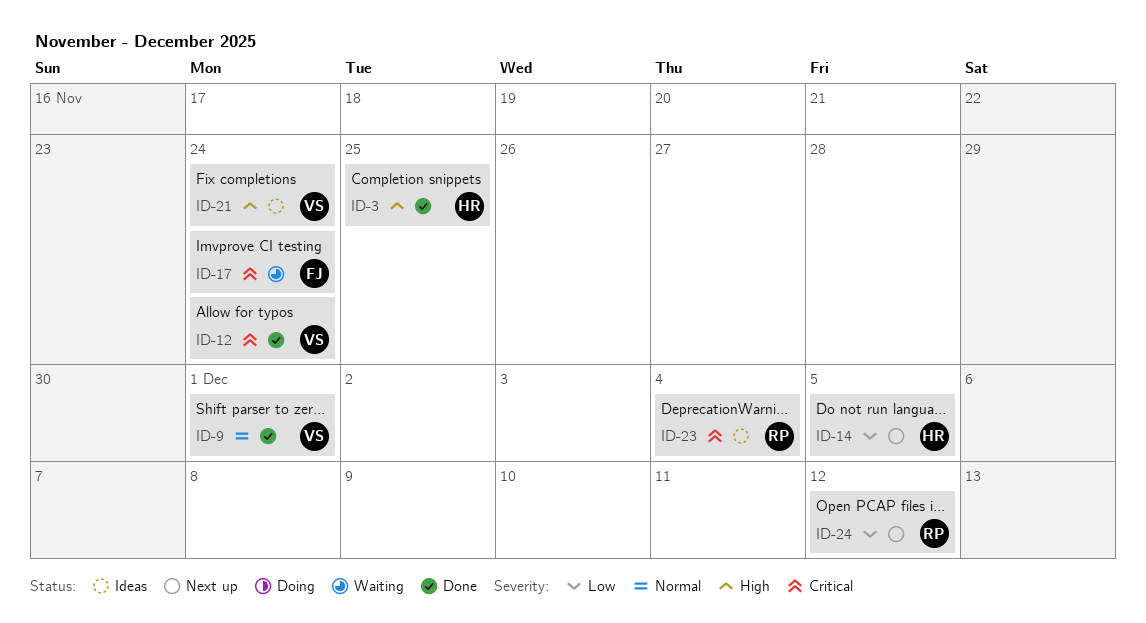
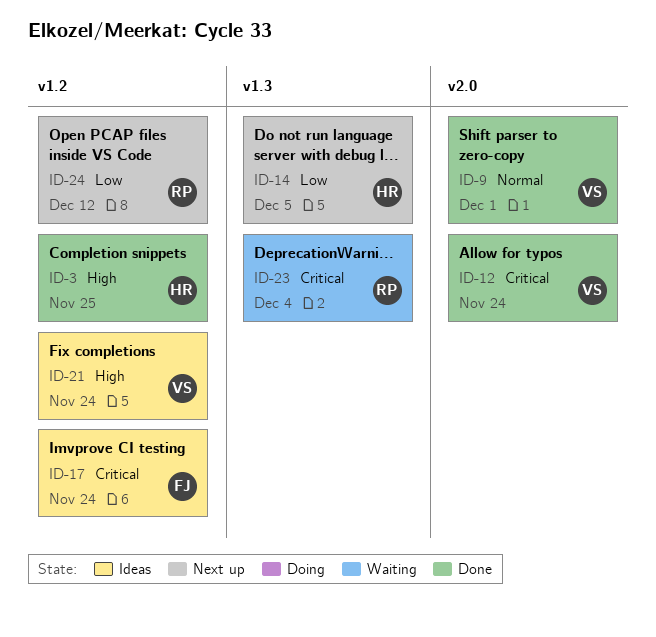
ID-17, status: Waiting -> Ideas
ID-23, status: Ideas -> Waiting

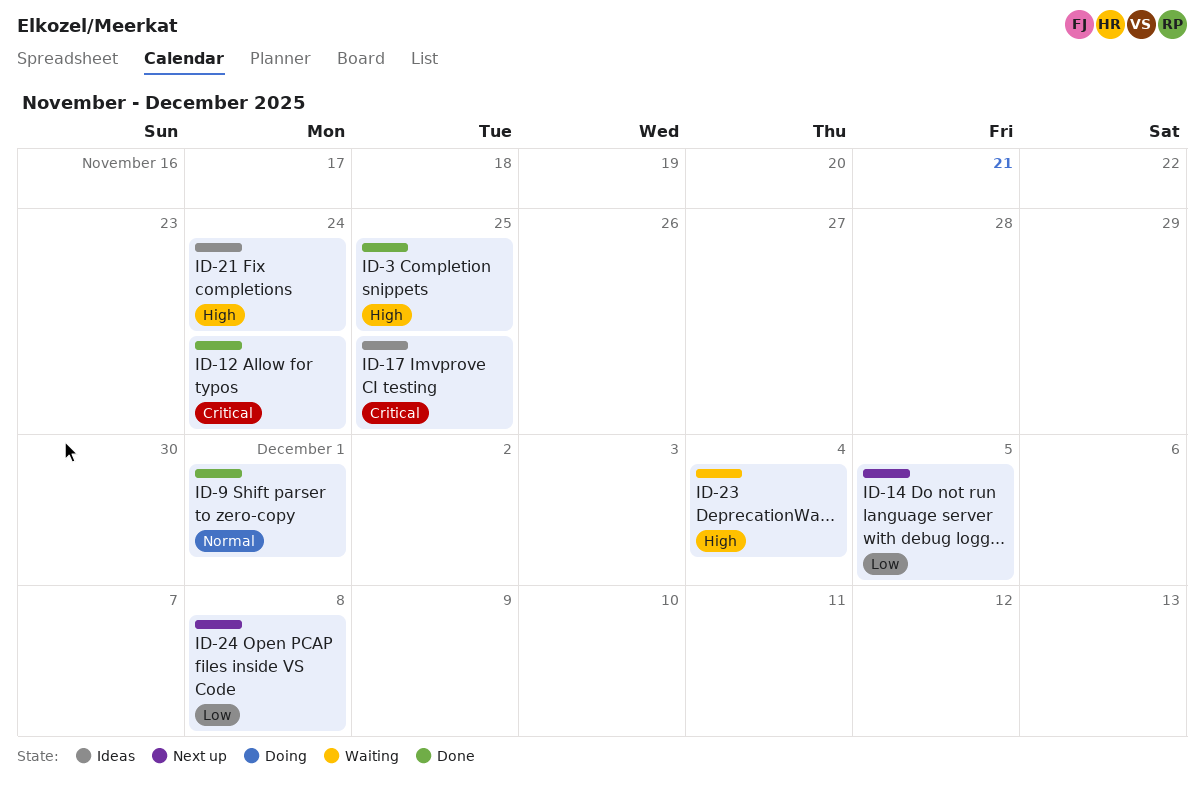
ID-17, due: Nov 24 -> Nov 25
ID-23, priority: Critical -> High
ID-24, due: Dec 12 -> Dec 8

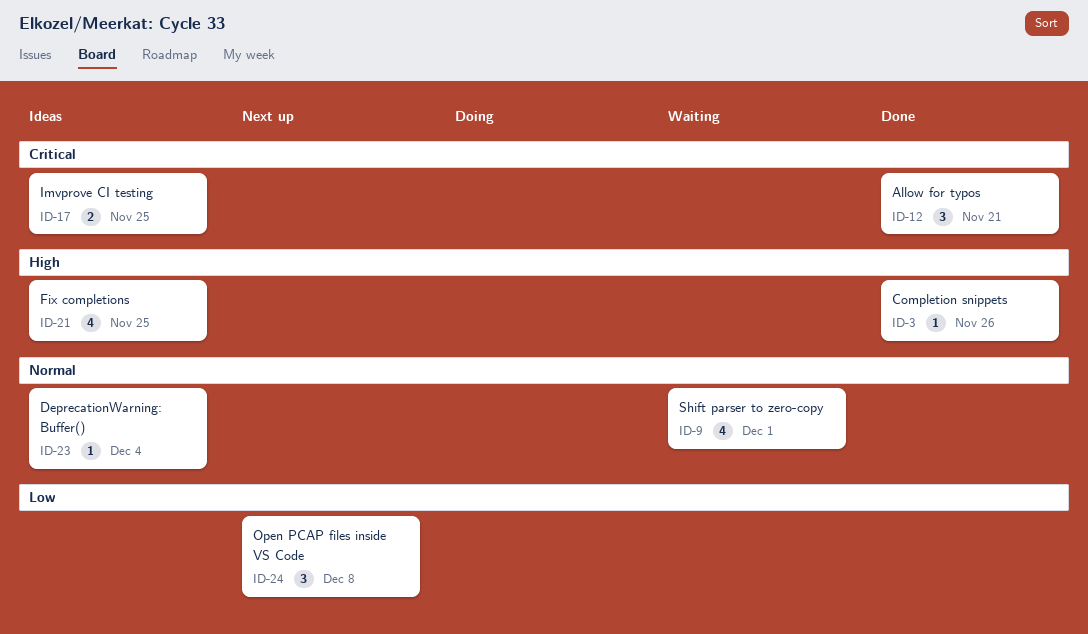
ID-3, due: Nov 25 -> Nov 26
ID-9, status: Done -> Waiting
ID-12, due: Nov 24 -> Nov 21
ID-14: present -> none
ID-21, due: Nov 24 -> Nov 25
ID-23, status: Waiting -> Ideas
ID-23, priority: High -> Normal

